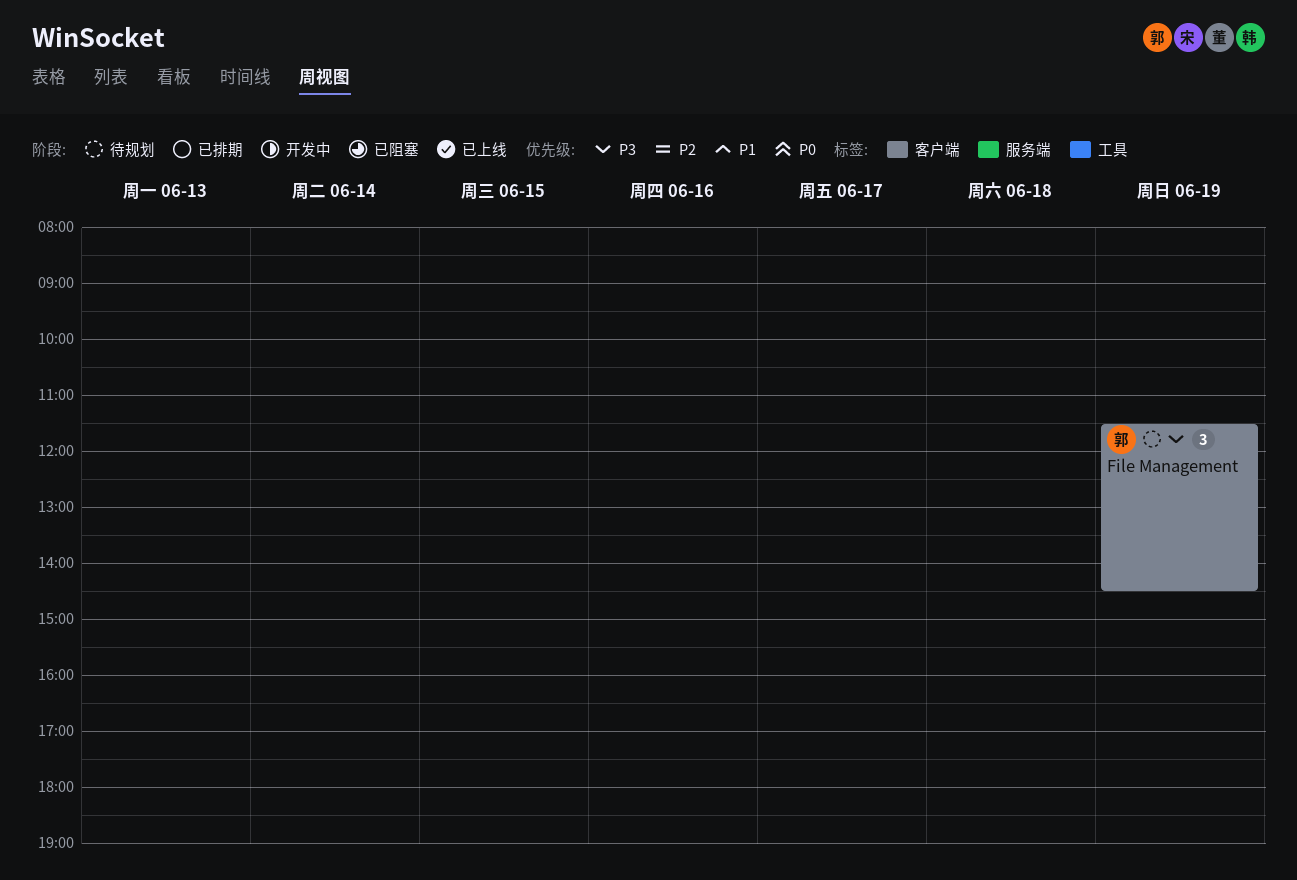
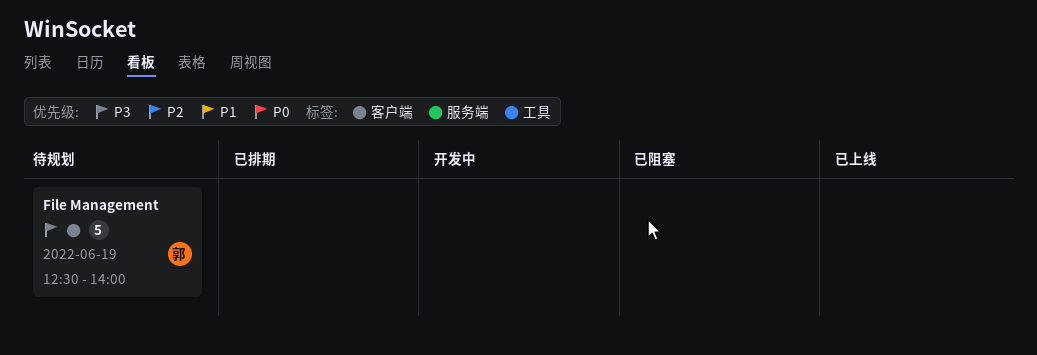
File Management, estimate: 3 -> 5
File Management, begins: 11:30 -> 12:30
File Management, ends: 14:30 -> 14:00

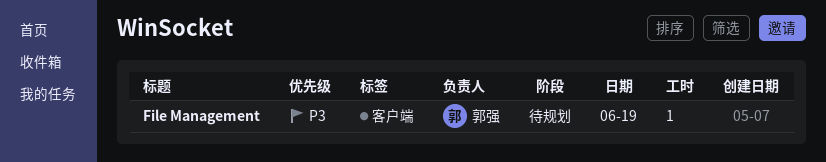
File Management, estimate: 5 -> 1

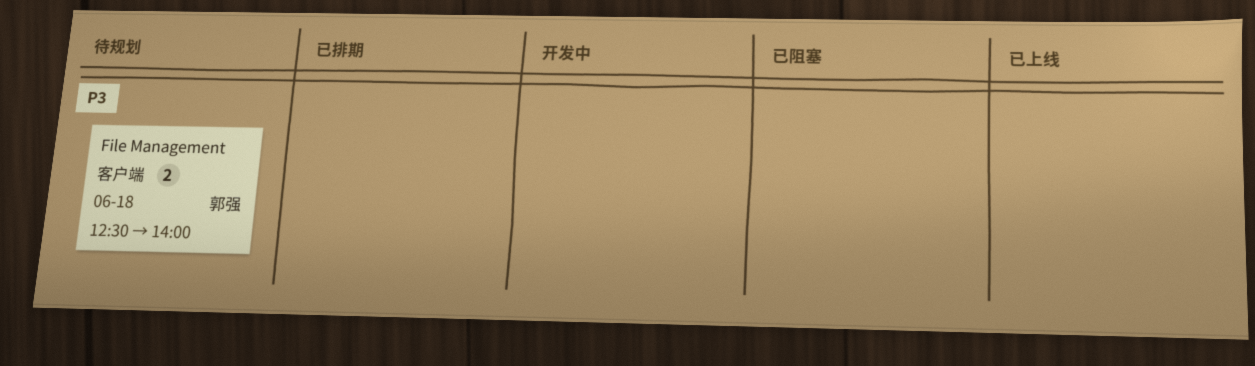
File Management, estimate: 1 -> 2
File Management, day: Jun 19 -> Jun 18

